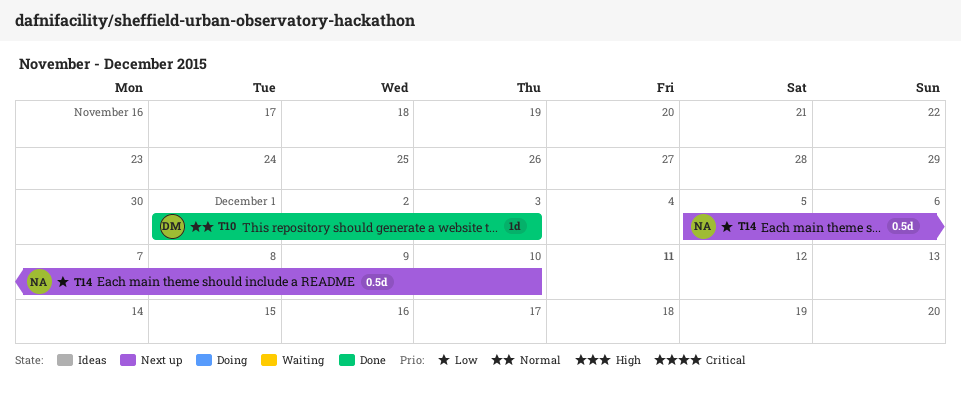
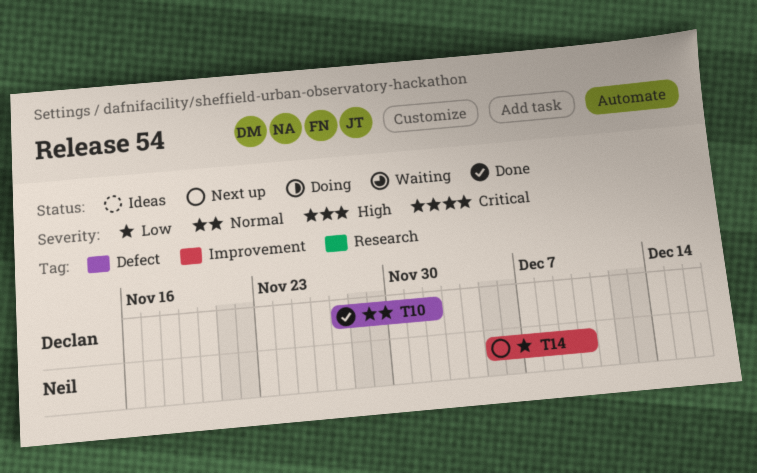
T10, start: Dec 1 -> Nov 27
T10, due: Dec 3 -> Dec 2

